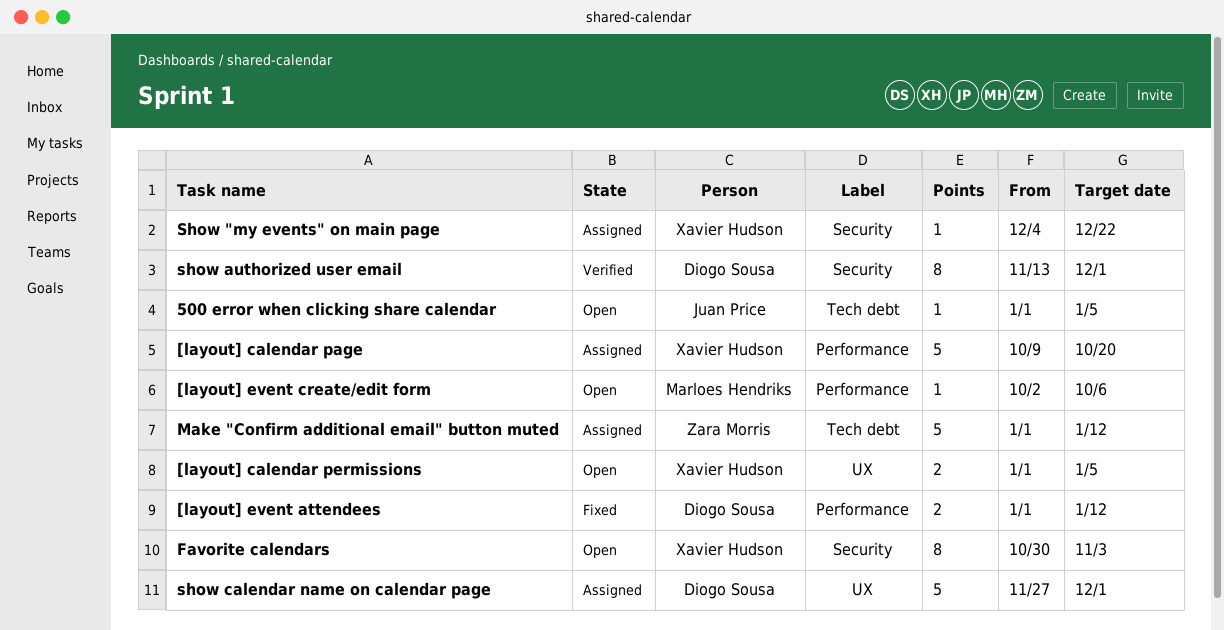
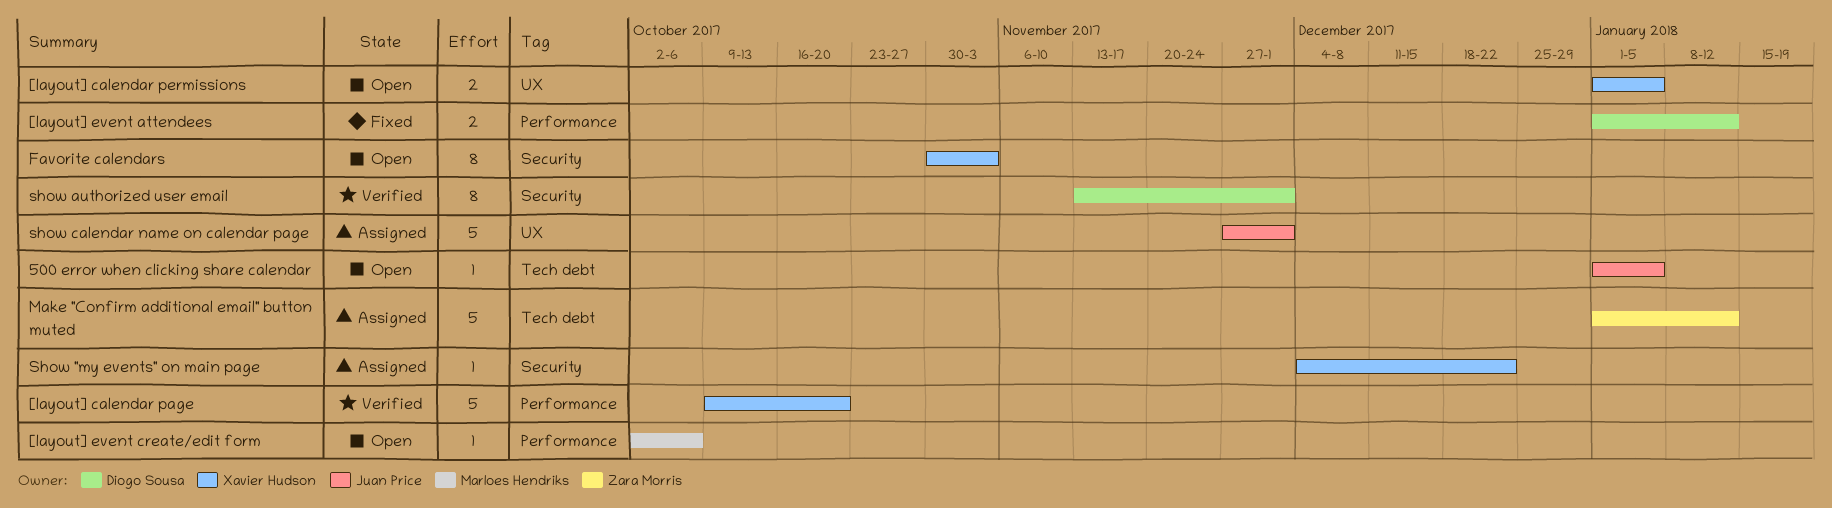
[layout] calendar page, status: Assigned -> Verified
show calendar name on calendar page, owner: Diogo Sousa -> Juan Price

